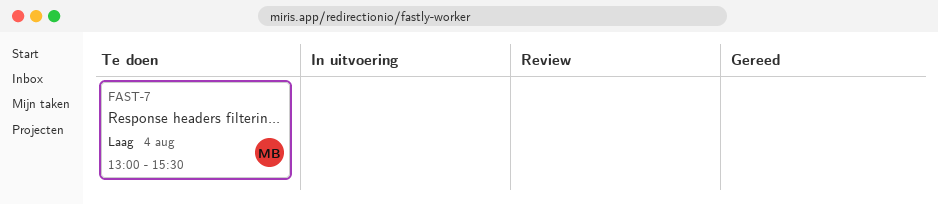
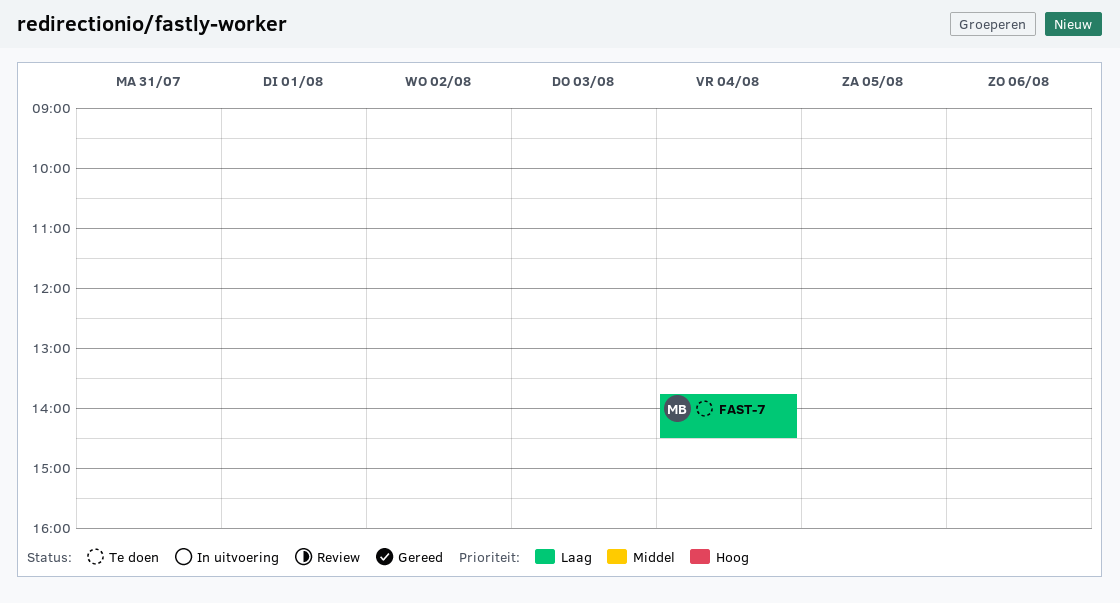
FAST-7, begins: 13:00 -> 13:45
FAST-7, ends: 15:30 -> 14:30

